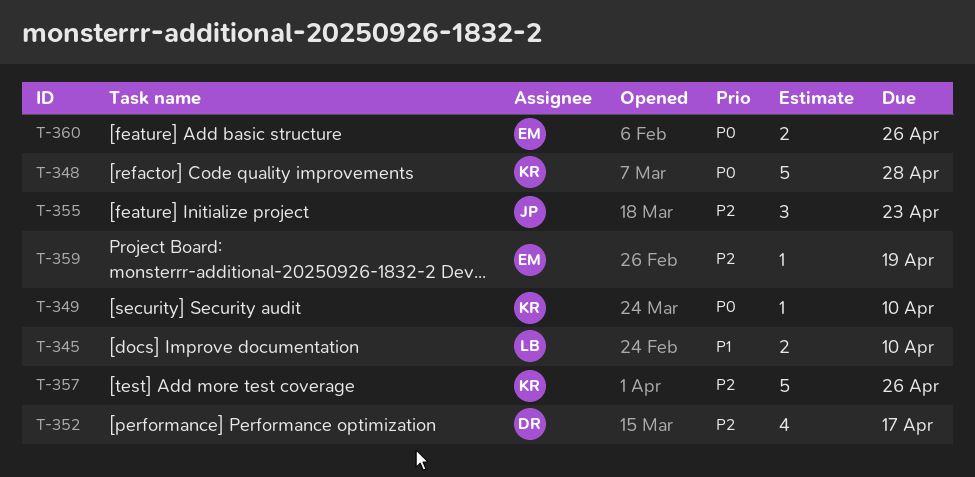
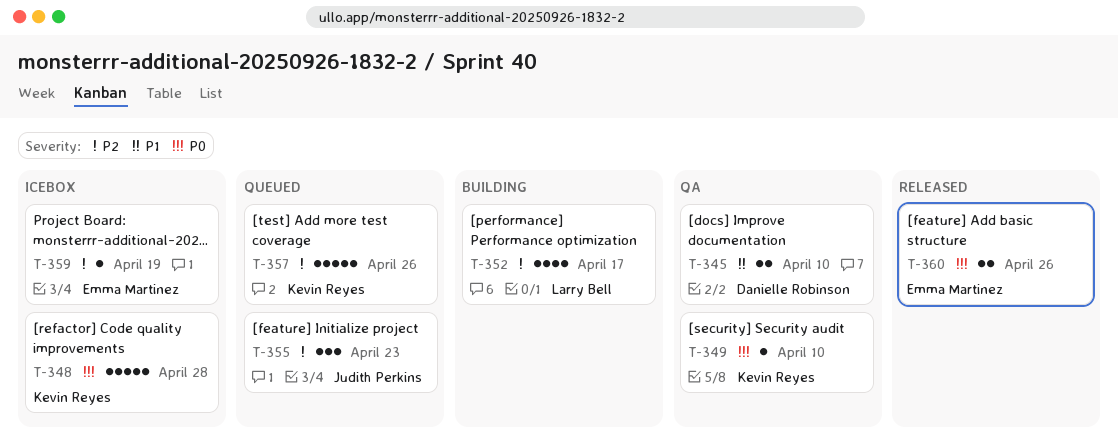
T-345, owner: Larry Bell -> Danielle Robinson
T-352, owner: Danielle Robinson -> Larry Bell

